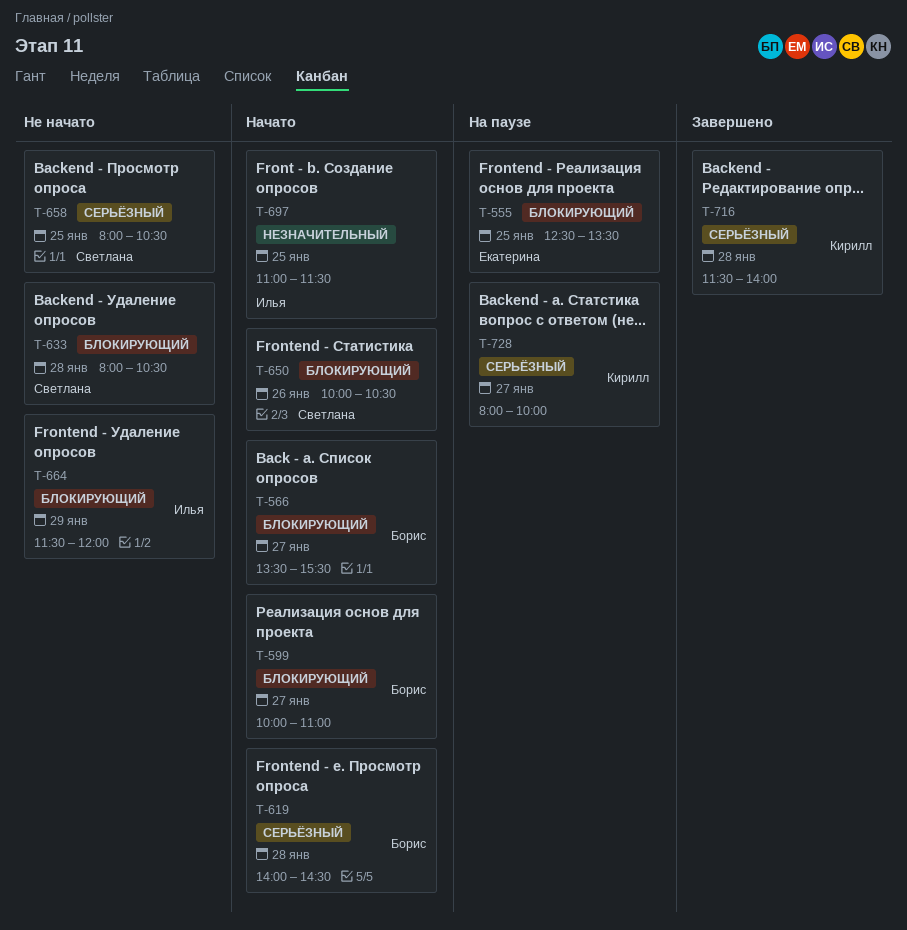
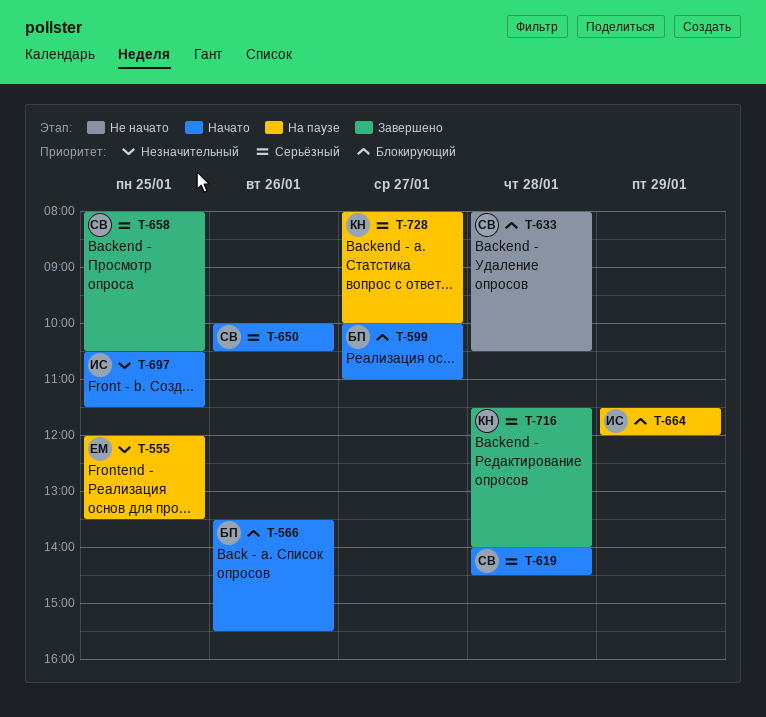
T-555, priority: Блокирующий -> Незначительный
T-555, begins: 12:30 -> 12:00
T-566, day: Jan 27 -> Jan 26
T-619, owner: Борис -> Светлана
T-650, priority: Блокирующий -> Серьёзный
T-658, status: Не начато -> Завершено
T-664, status: Не начато -> На паузе
T-697, begins: 11:00 -> 10:30

